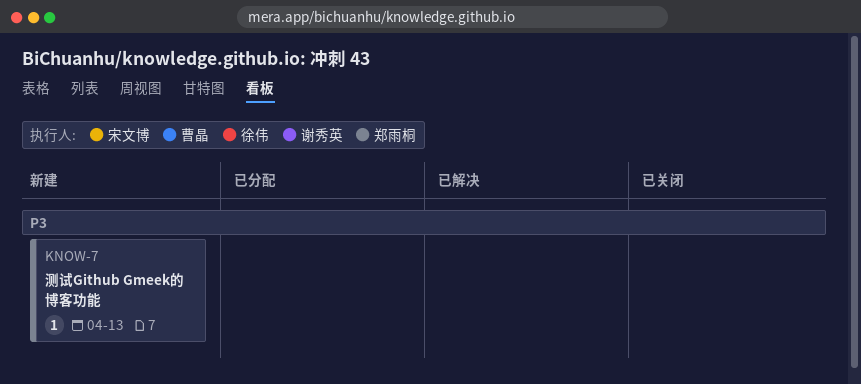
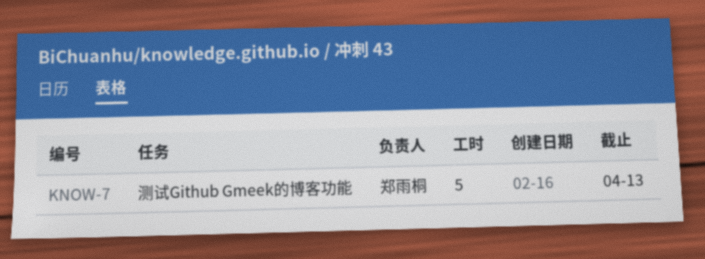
KNOW-7, estimate: 1 -> 5

